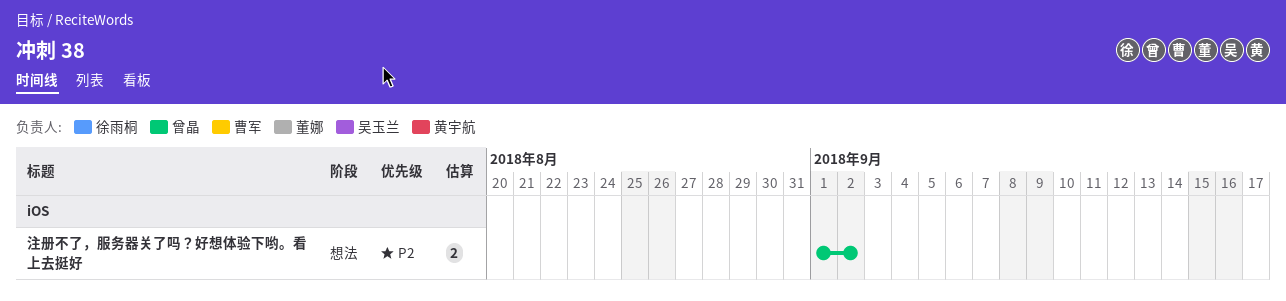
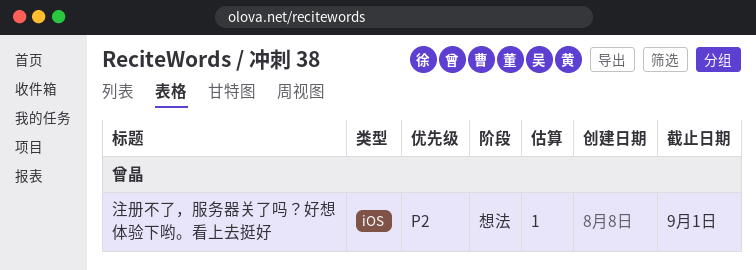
注册不了，服务器关了吗？好想体验下哟。看上去挺好, estimate: 2 -> 1
注册不了，服务器关了吗？好想体验下哟。看上去挺好, due: Sep 2 -> Sep 1

